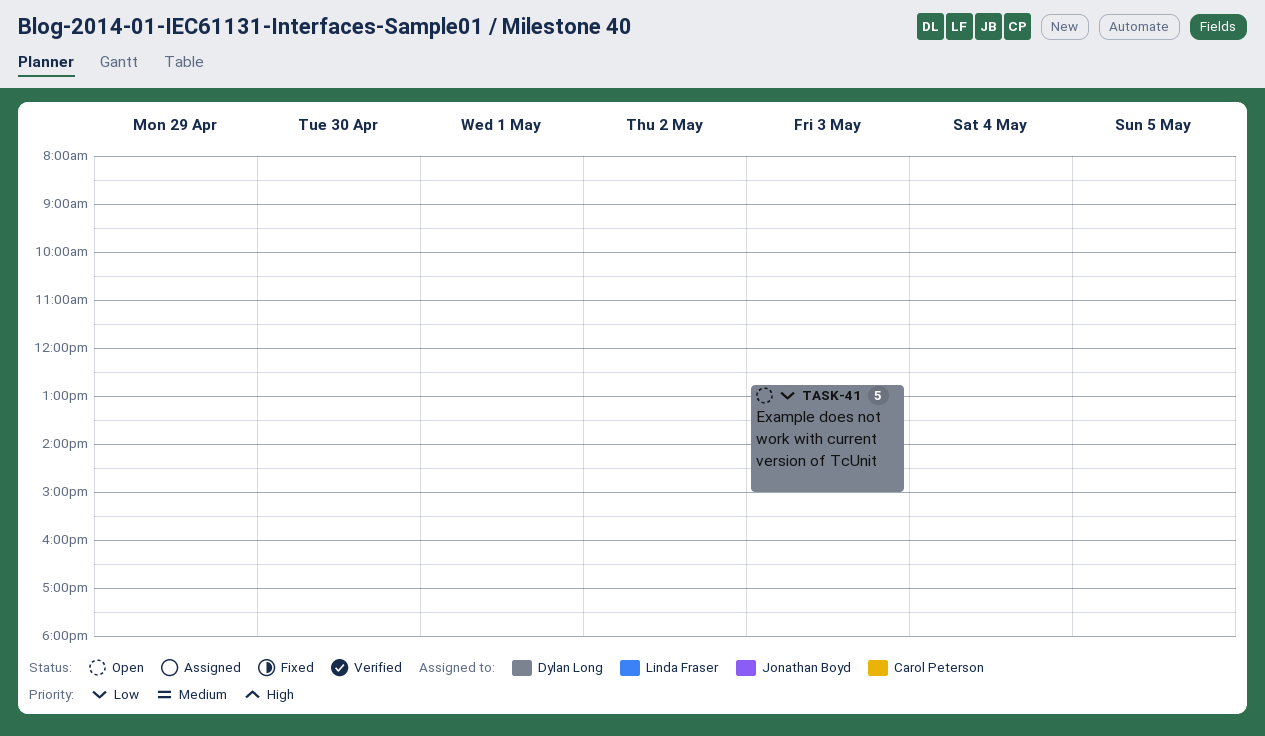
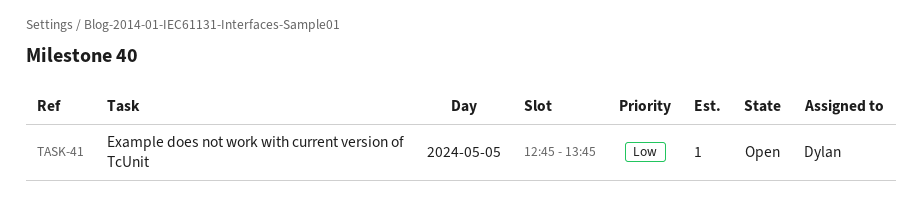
TASK-41, estimate: 5 -> 1
TASK-41, day: May 3 -> May 5
TASK-41, ends: 15:00 -> 13:45

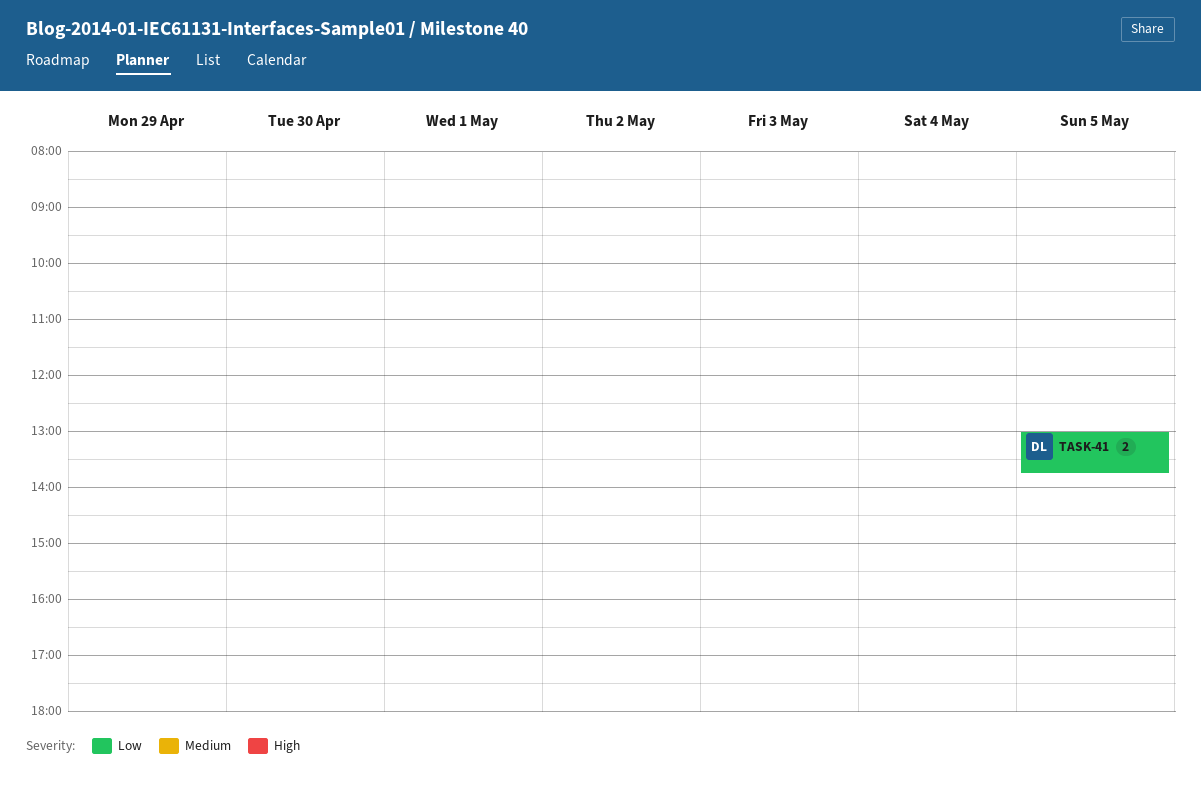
TASK-41, estimate: 1 -> 2
TASK-41, begins: 12:45 -> 13:00

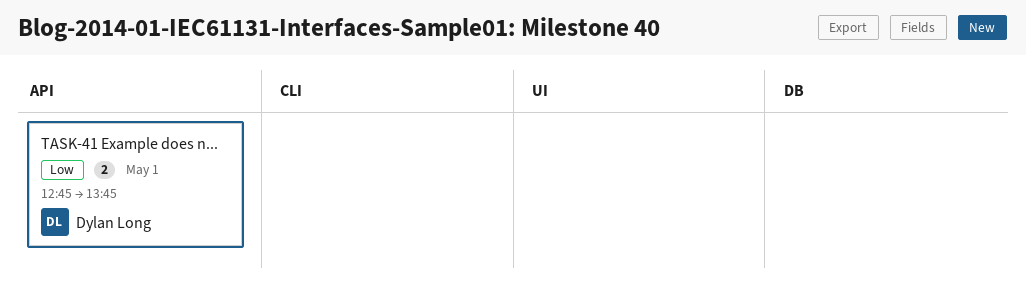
TASK-41, day: May 5 -> May 1
TASK-41, begins: 13:00 -> 12:45

